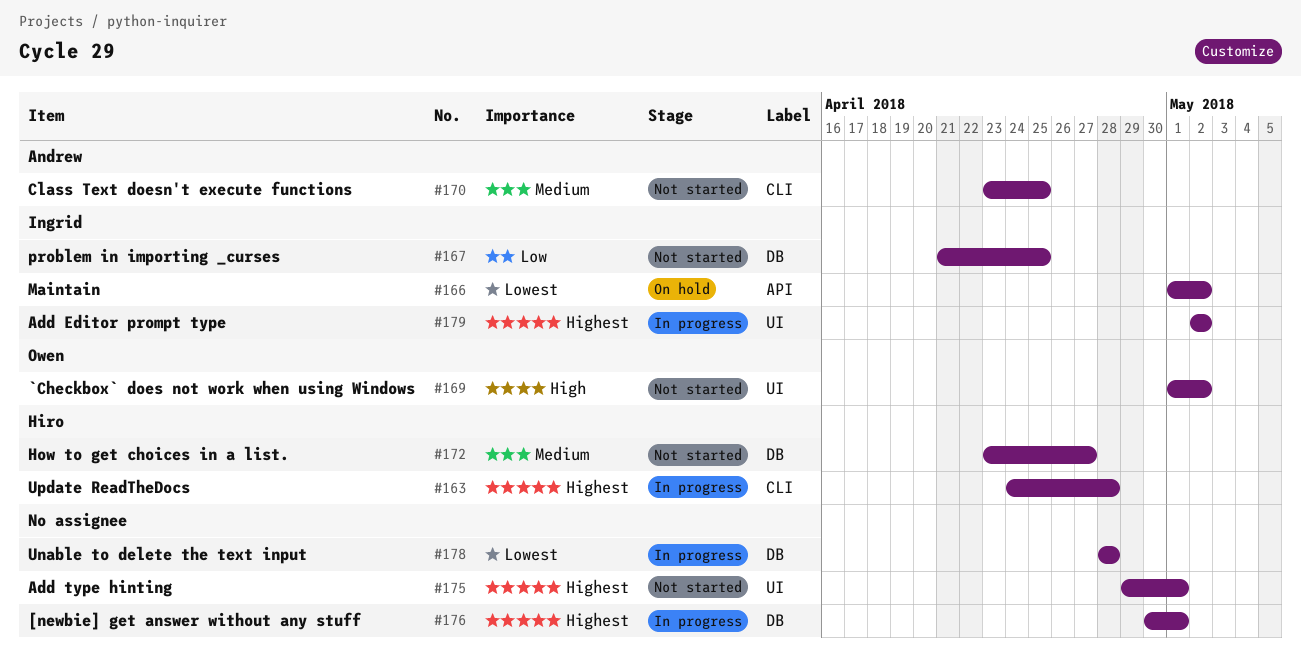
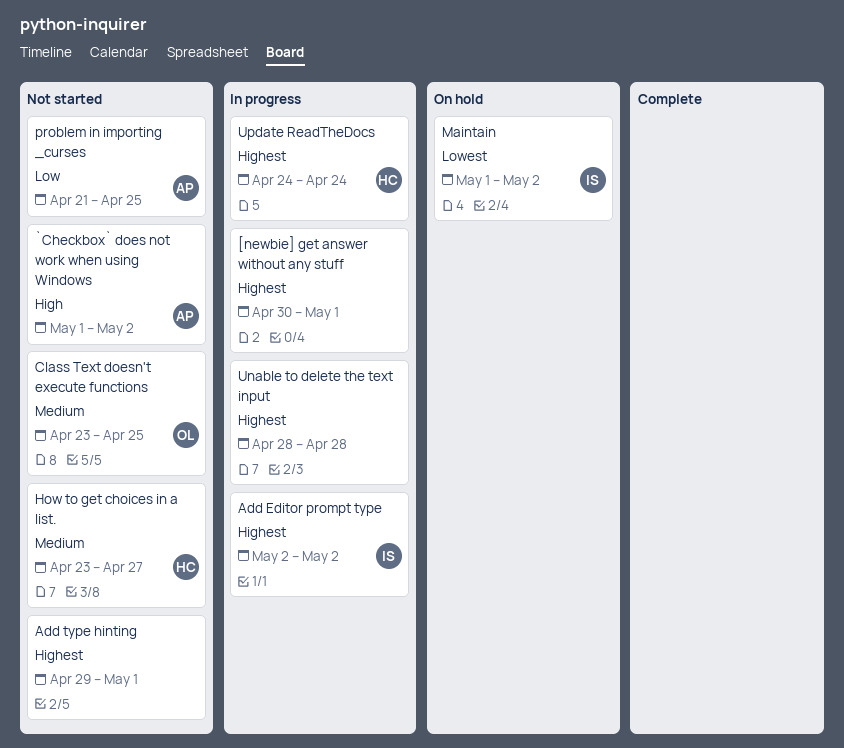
`Checkbox` does not work when using Windows, owner: Owen -> Andrew
Class Text doesn't execute functions, owner: Andrew -> Owen
problem in importing _curses, owner: Ingrid -> Andrew
Unable to delete the text input, priority: Lowest -> Highest
Update ReadTheDocs, due: Apr 28 -> Apr 24

